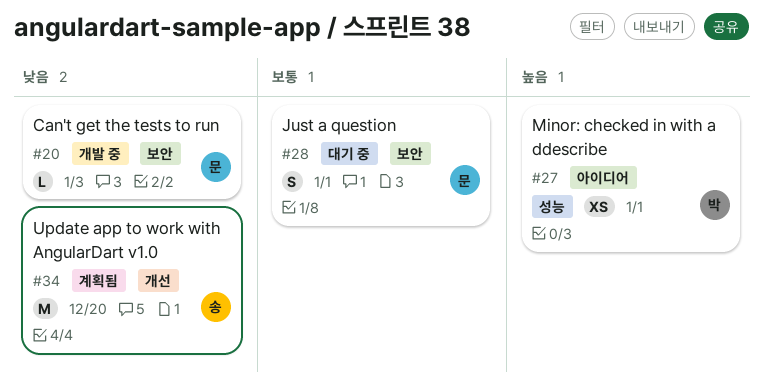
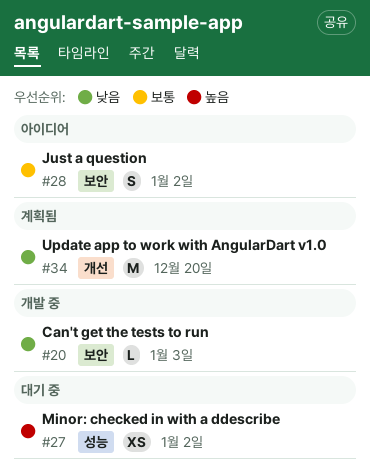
#27, status: 아이디어 -> 대기 중
#27, due: Jan 1 -> Jan 2
#28, status: 대기 중 -> 아이디어
#28, due: Jan 1 -> Jan 2

